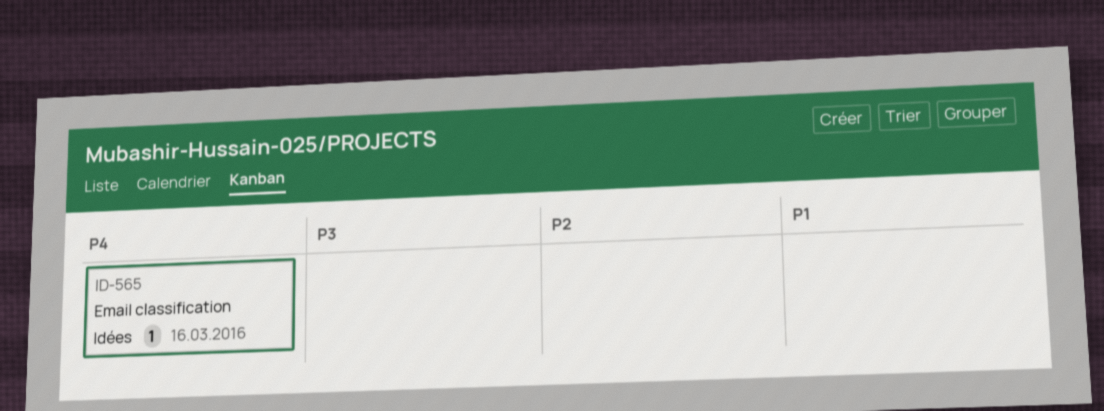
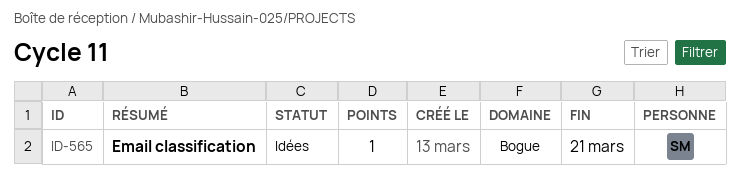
ID-565, due: Mar 16 -> Mar 21

